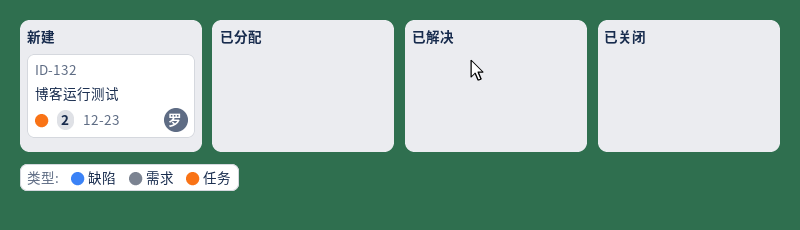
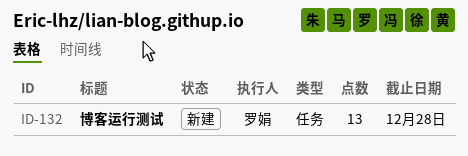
ID-132, estimate: 2 -> 13
ID-132, due: Dec 23 -> Dec 28

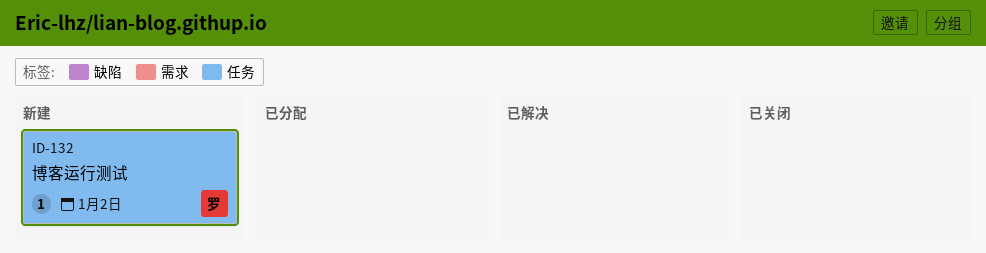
ID-132, estimate: 13 -> 1
ID-132, due: Dec 28 -> Jan 2

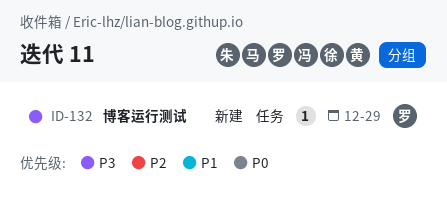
ID-132, due: Jan 2 -> Dec 29

